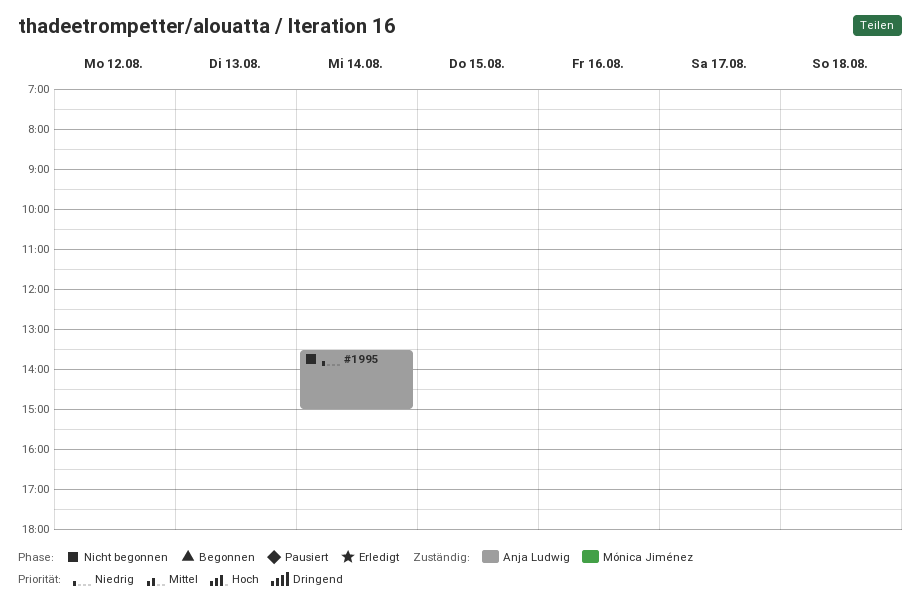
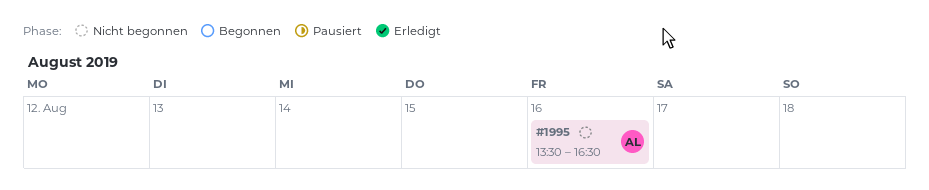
#1995, day: Aug 14 -> Aug 16
#1995, ends: 15:00 -> 16:30

